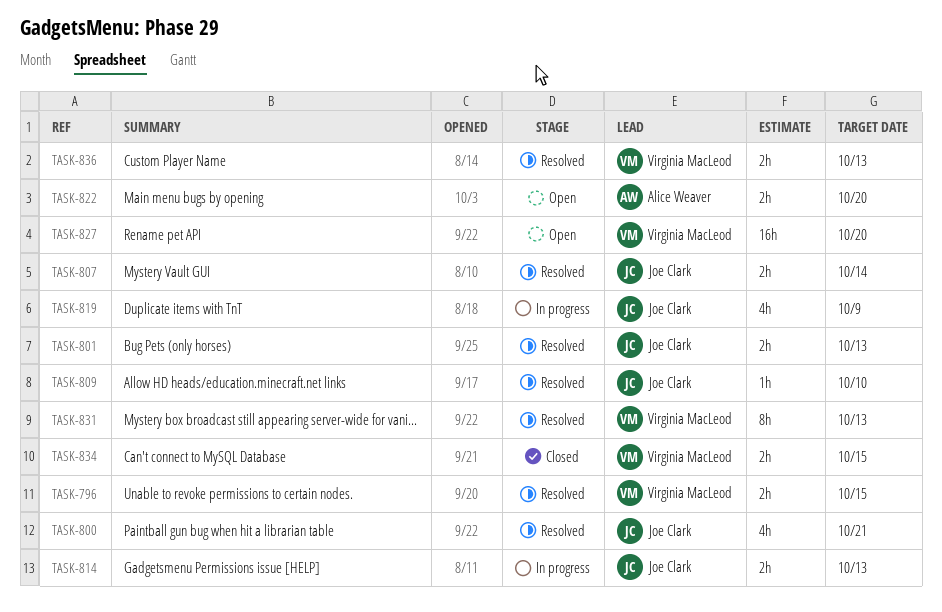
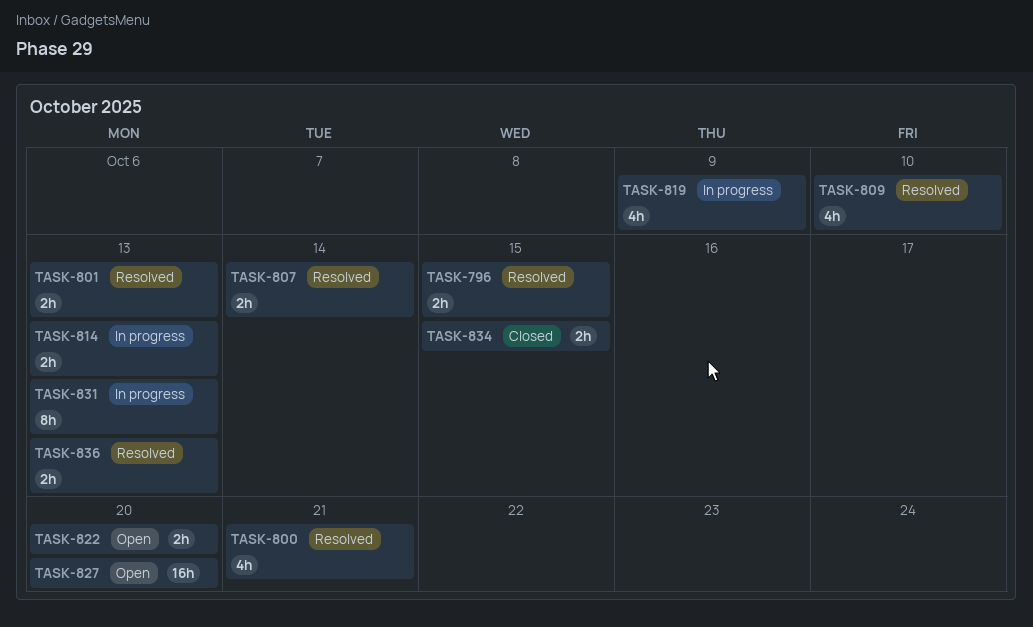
TASK-809, estimate: 1h -> 4h
TASK-831, status: Resolved -> In progress

